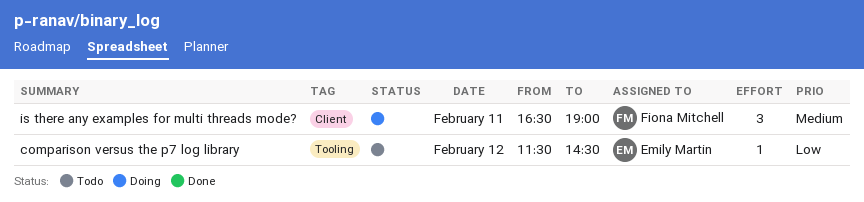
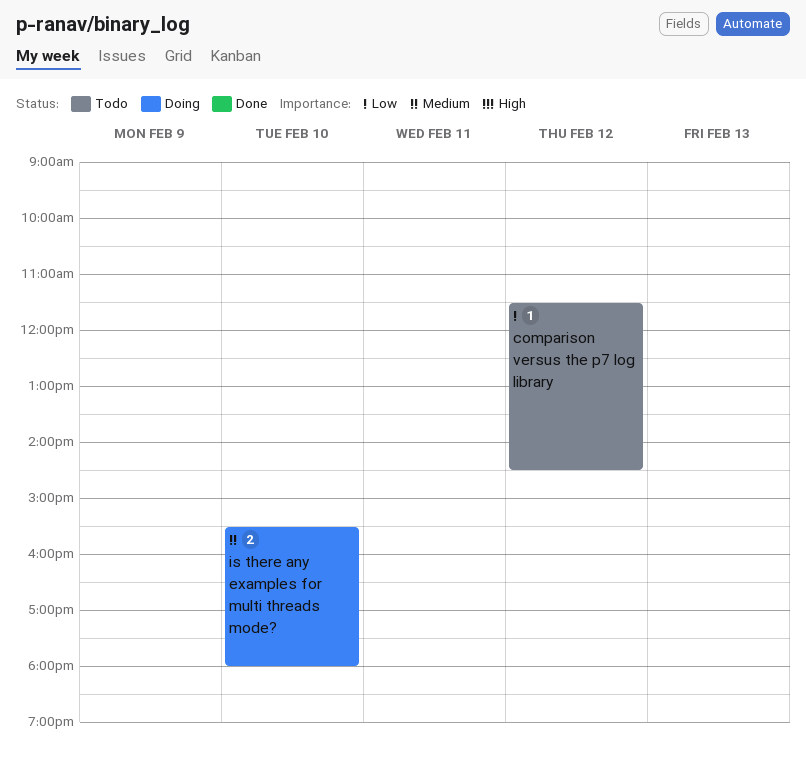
is there any examples for multi threads mode?, estimate: 3 -> 2
is there any examples for multi threads mode?, day: Feb 11 -> Feb 10
is there any examples for multi threads mode?, begins: 16:30 -> 15:30
is there any examples for multi threads mode?, ends: 19:00 -> 18:00

